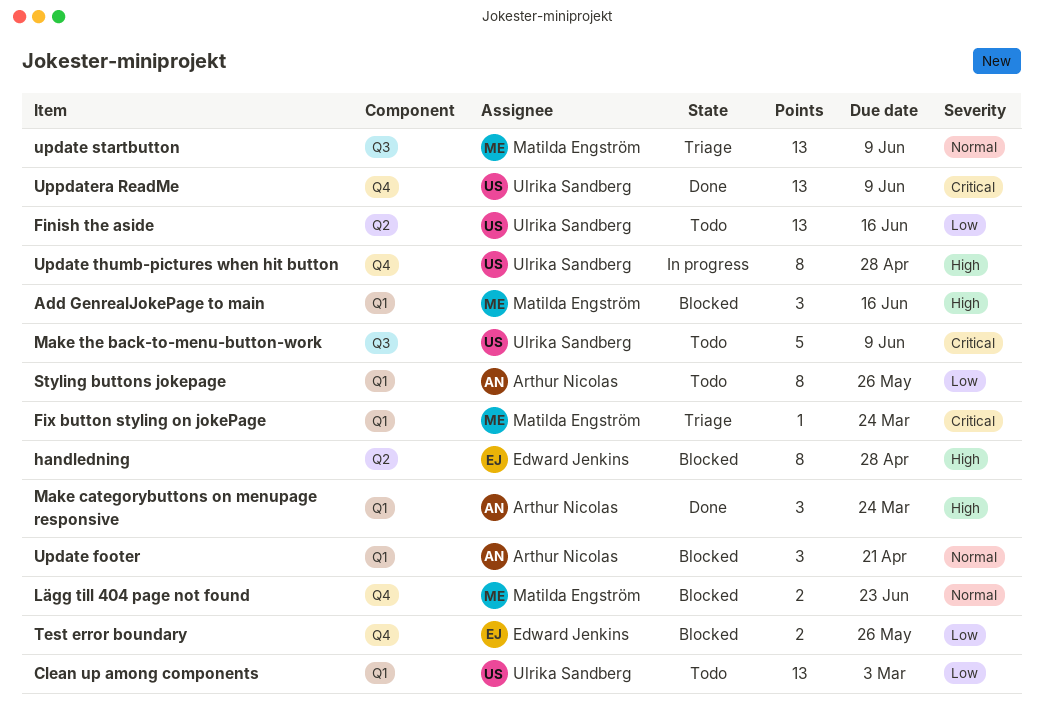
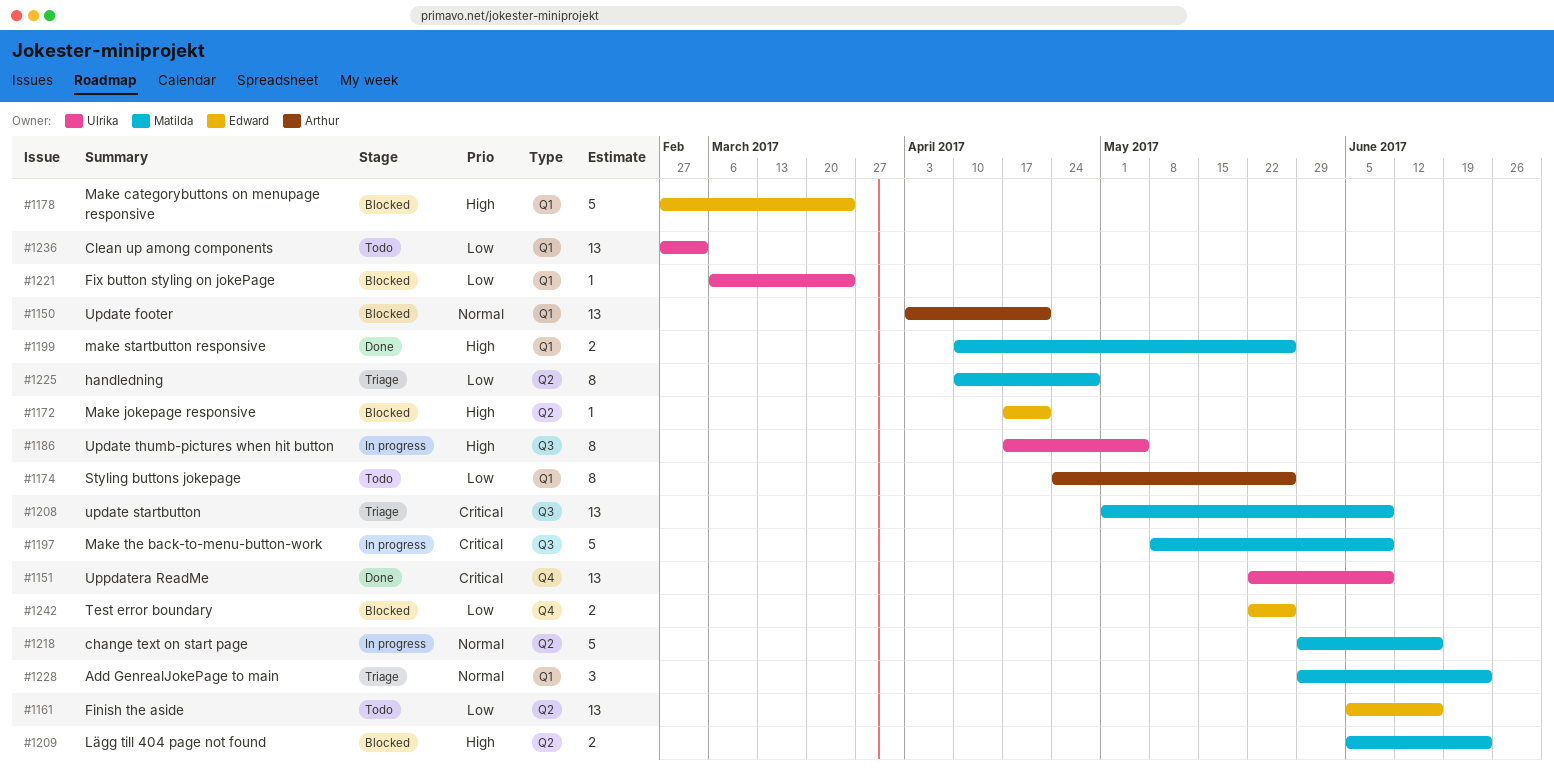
Add GenrealJokePage to main, status: Blocked -> Triage
Add GenrealJokePage to main, priority: High -> Normal
Add GenrealJokePage to main, due: Jun 16 -> Jun 23
change text on start page: none -> present
Finish the aside, owner: Ulrika Sandberg -> Edward Jenkins
Fix button styling on jokePage, status: Triage -> Blocked
Fix button styling on jokePage, owner: Matilda Engström -> Ulrika Sandberg
Fix button styling on jokePage, priority: Critical -> Low
handledning, status: Blocked -> Triage
handledning, owner: Edward Jenkins -> Matilda Engström
handledning, priority: High -> Low
Lägg till 404 page not found, priority: Normal -> High
Lägg till 404 page not found, label: Q4 -> Q2
Make categorybuttons on menupage responsive, status: Done -> Blocked
Make categorybuttons on menupage responsive, owner: Arthur Nicolas -> Edward Jenkins
Make categorybuttons on menupage responsive, estimate: 3 -> 5
Make jokepage responsive: none -> present
make startbutton responsive: none -> present
Make the back-to-menu-button-work, status: Todo -> In progress
Make the back-to-menu-button-work, owner: Ulrika Sandberg -> Matilda Engström
Update footer, estimate: 3 -> 13
update startbutton, priority: Normal -> Critical
Update thumb-pictures when hit button, label: Q4 -> Q3
Update thumb-pictures when hit button, due: Apr 28 -> May 5

